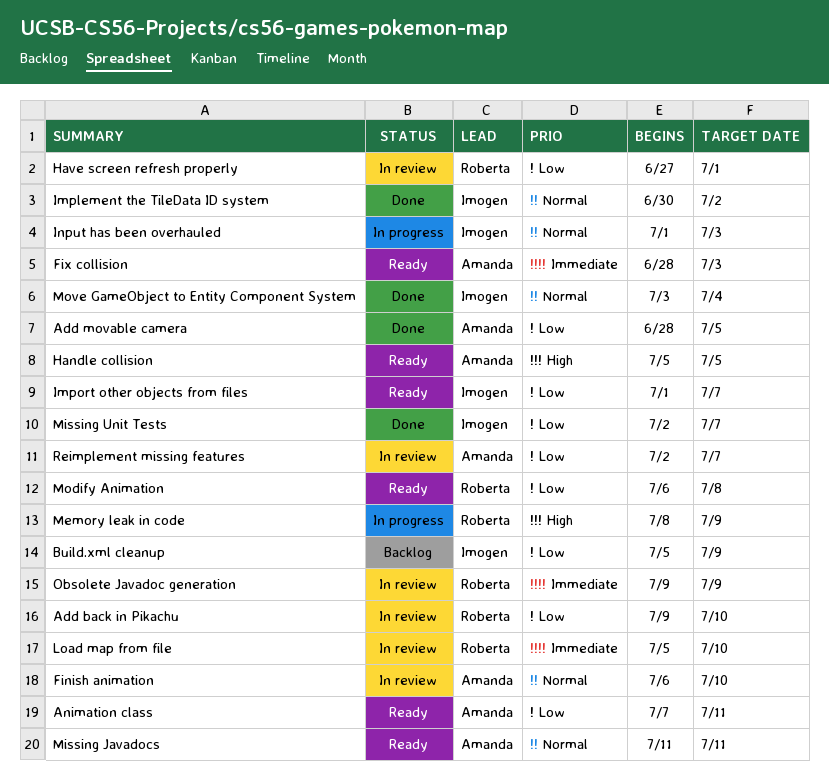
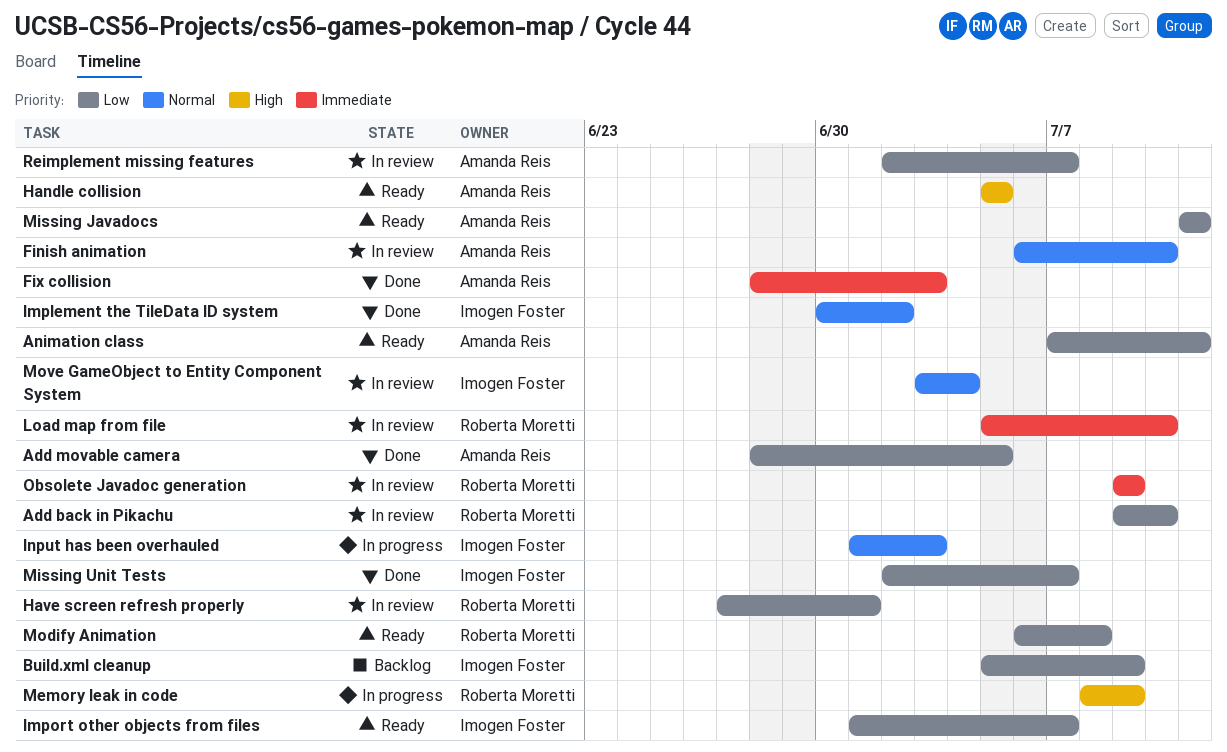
Fix collision, status: Ready -> Done
Missing Javadocs, priority: Normal -> Low
Move GameObject to Entity Component System, status: Done -> In review

